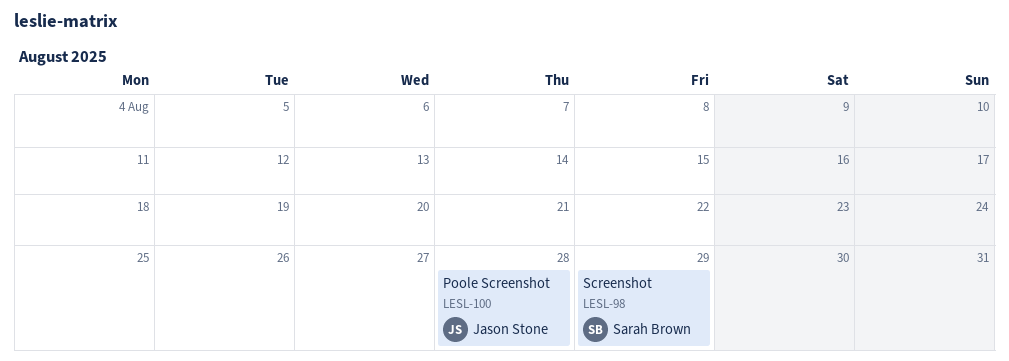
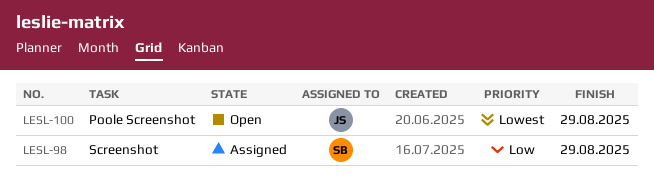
LESL-100, due: Aug 28 -> Aug 29

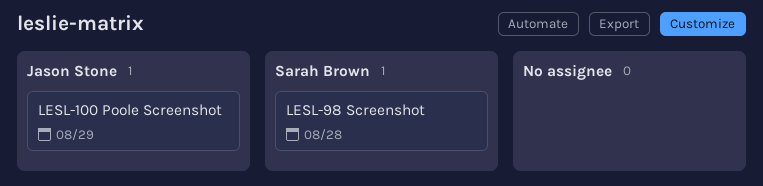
LESL-98, due: Aug 29 -> Aug 28

